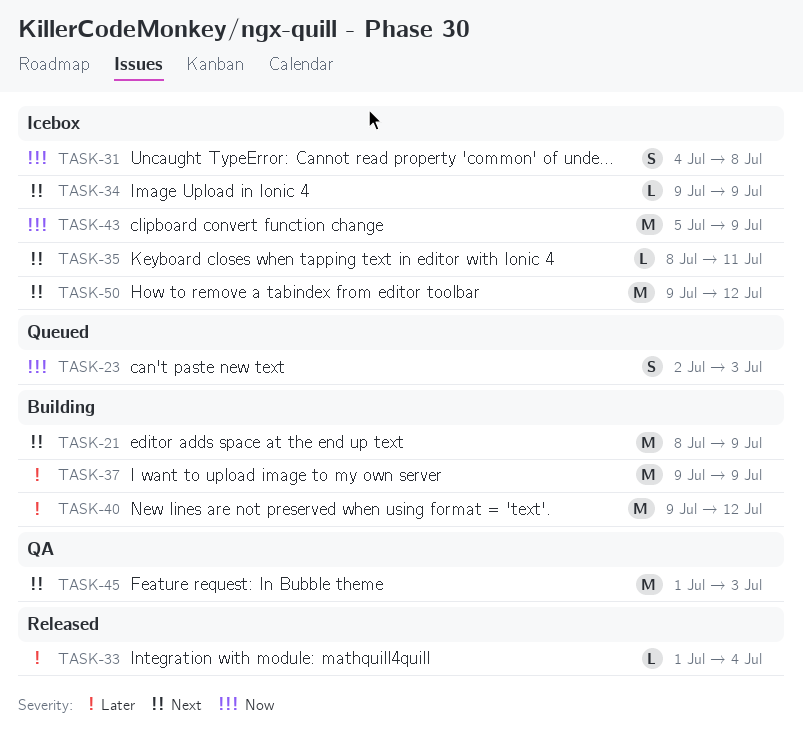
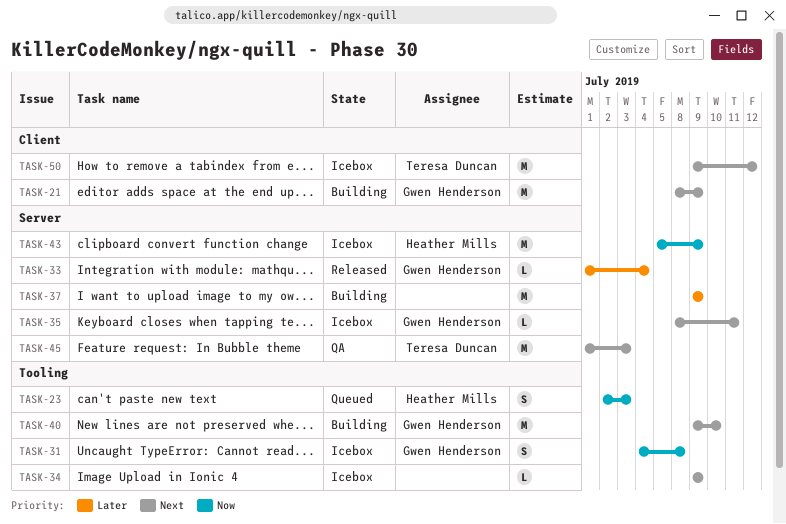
TASK-40, priority: Later -> Next
TASK-40, due: Jul 12 -> Jul 10

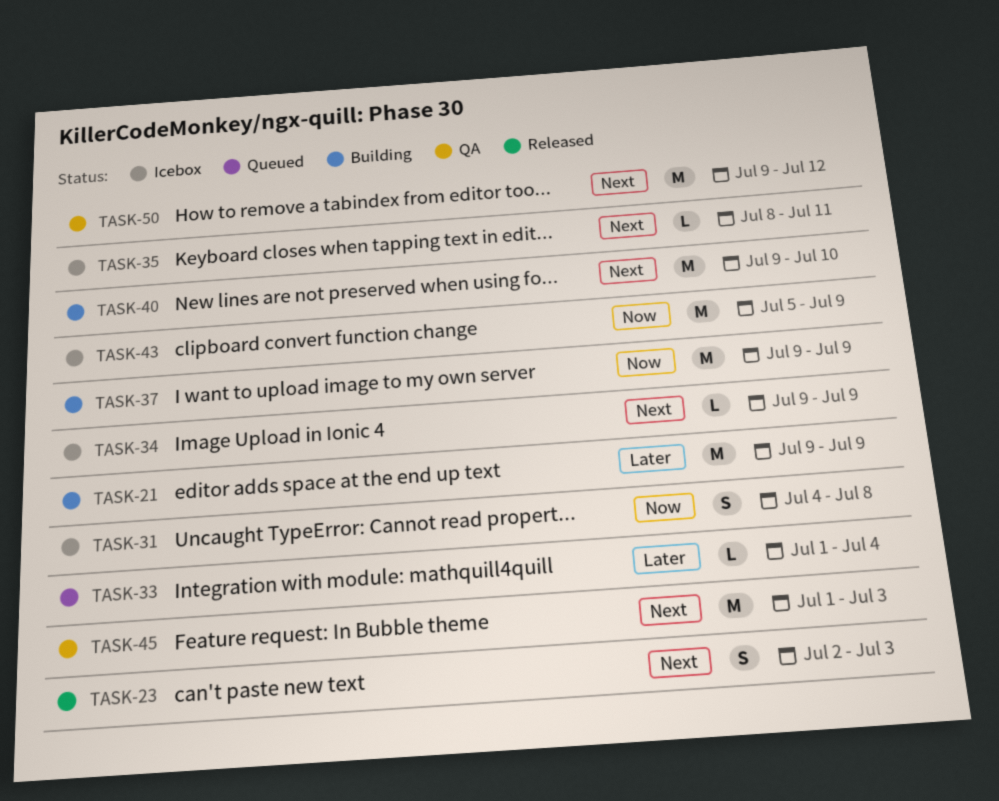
TASK-21, priority: Next -> Later
TASK-21, start: Jul 8 -> Jul 9
TASK-23, status: Queued -> Released
TASK-23, priority: Now -> Next
TASK-33, status: Released -> Queued
TASK-37, priority: Later -> Now
TASK-50, status: Icebox -> QA

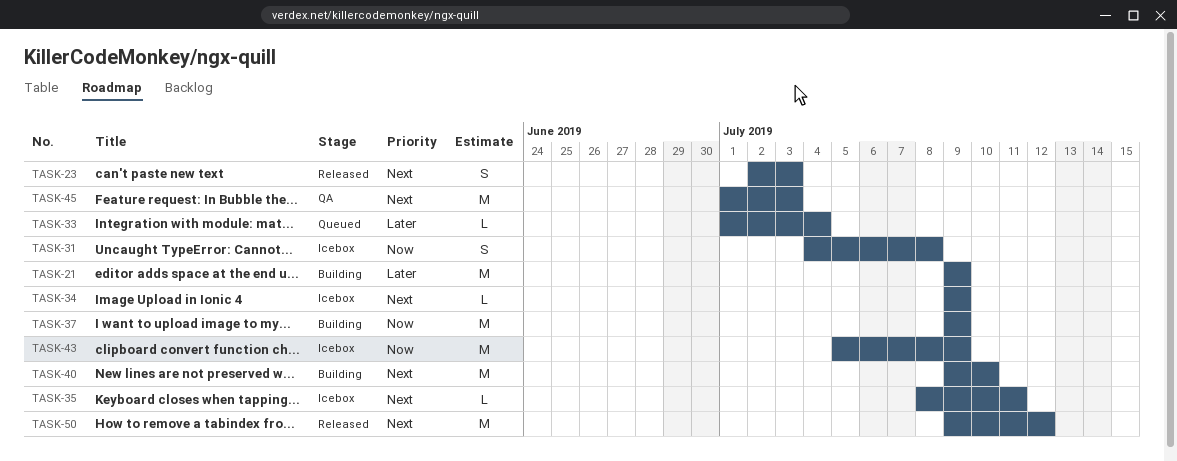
TASK-50, status: QA -> Released

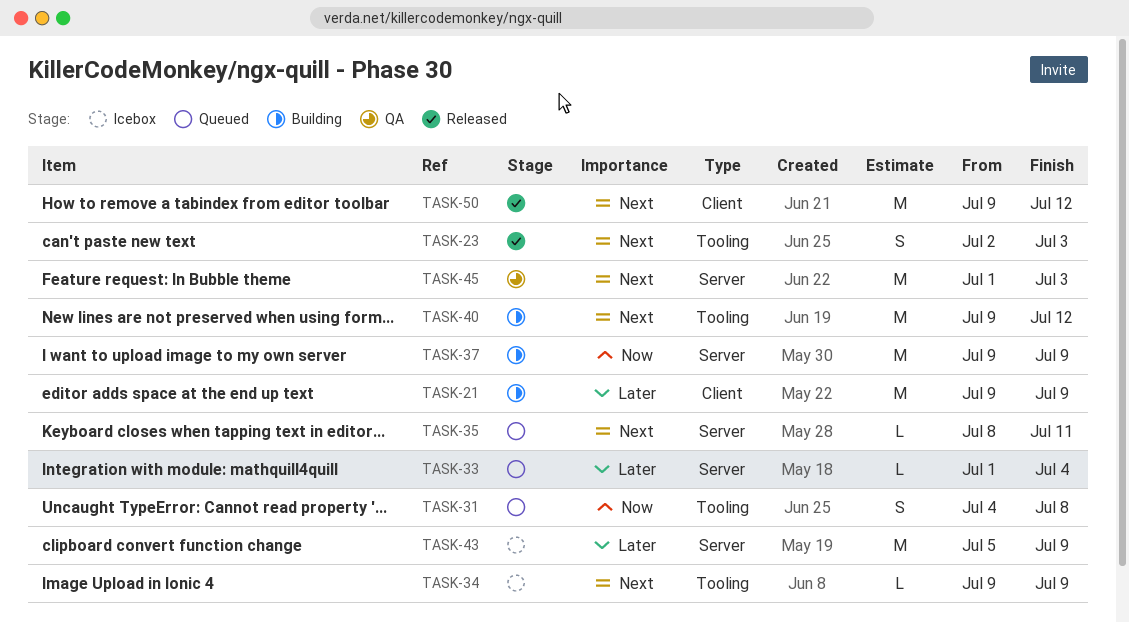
TASK-31, status: Icebox -> Queued
TASK-35, status: Icebox -> Queued
TASK-40, due: Jul 10 -> Jul 12
TASK-43, priority: Now -> Later

